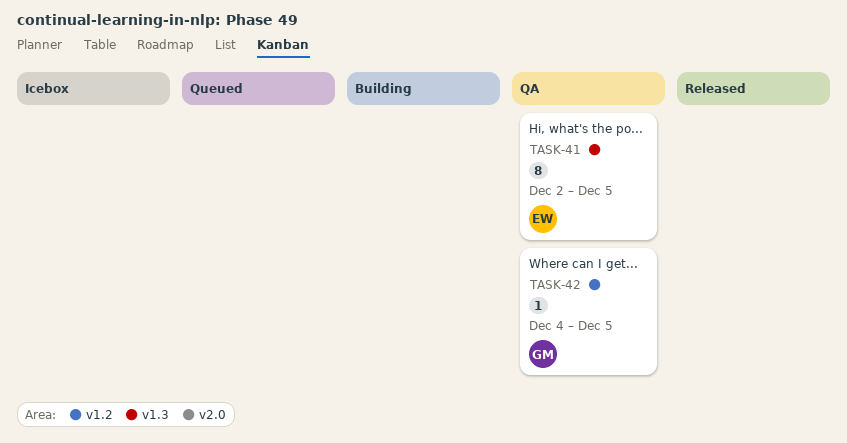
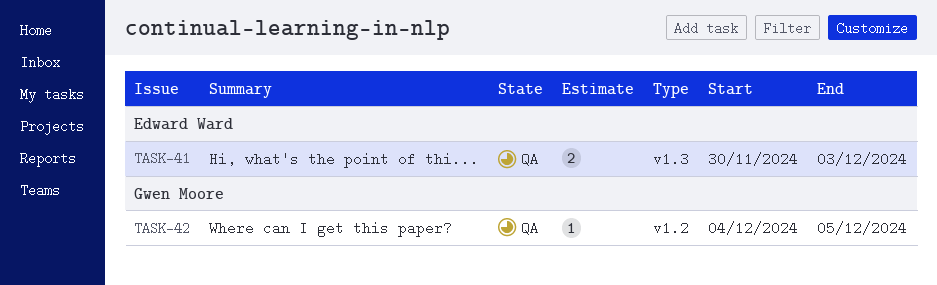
TASK-41, estimate: 8 -> 2
TASK-41, start: Dec 2 -> Nov 30
TASK-41, due: Dec 5 -> Dec 3

